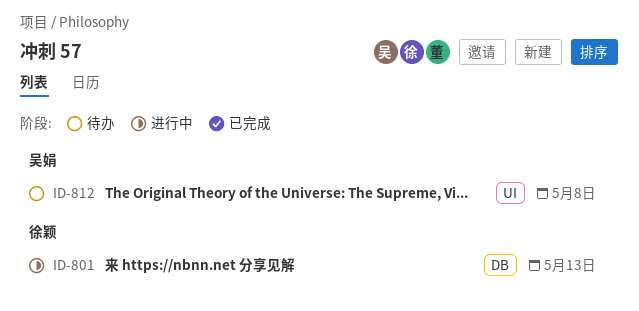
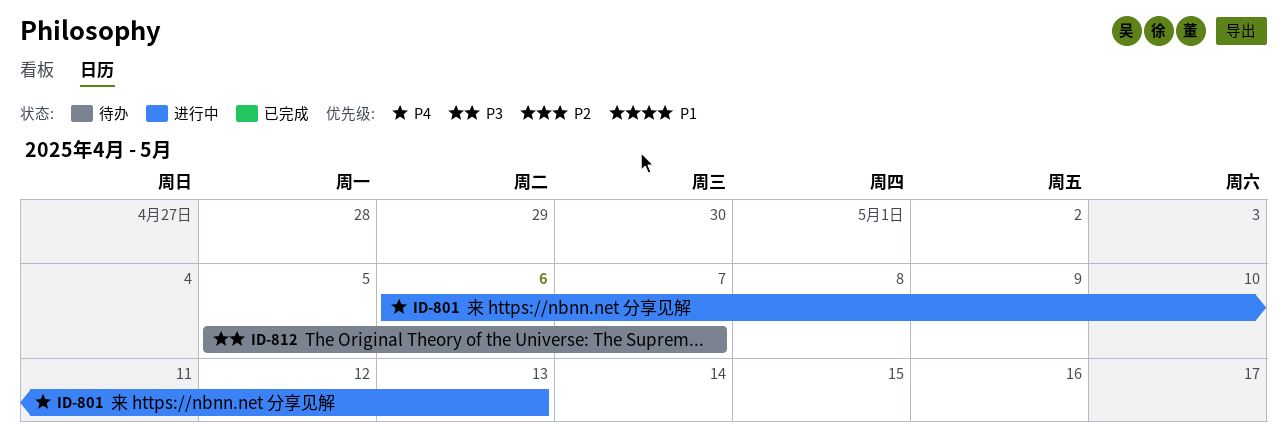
ID-812, due: May 8 -> May 7

